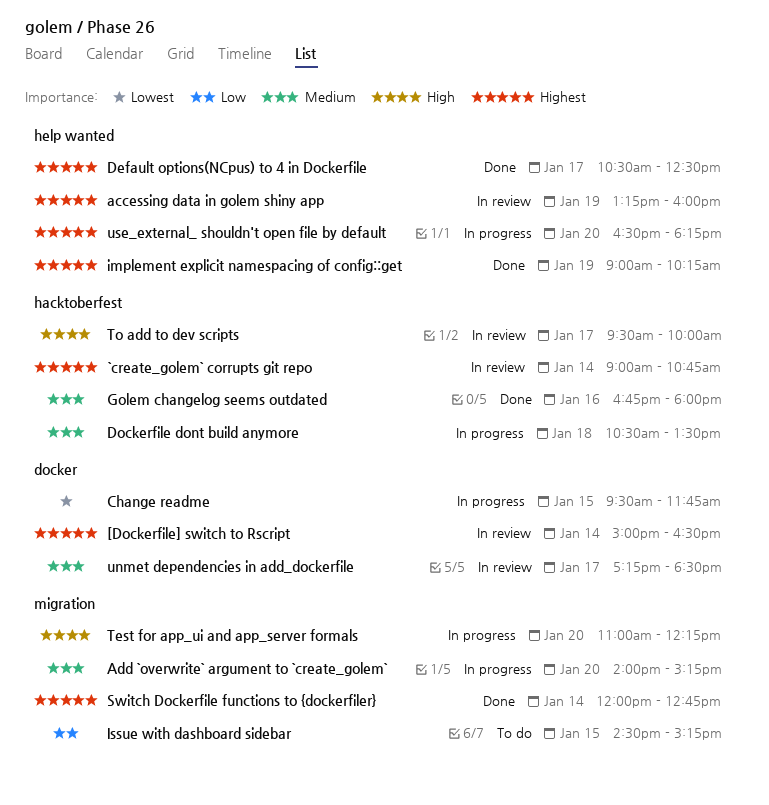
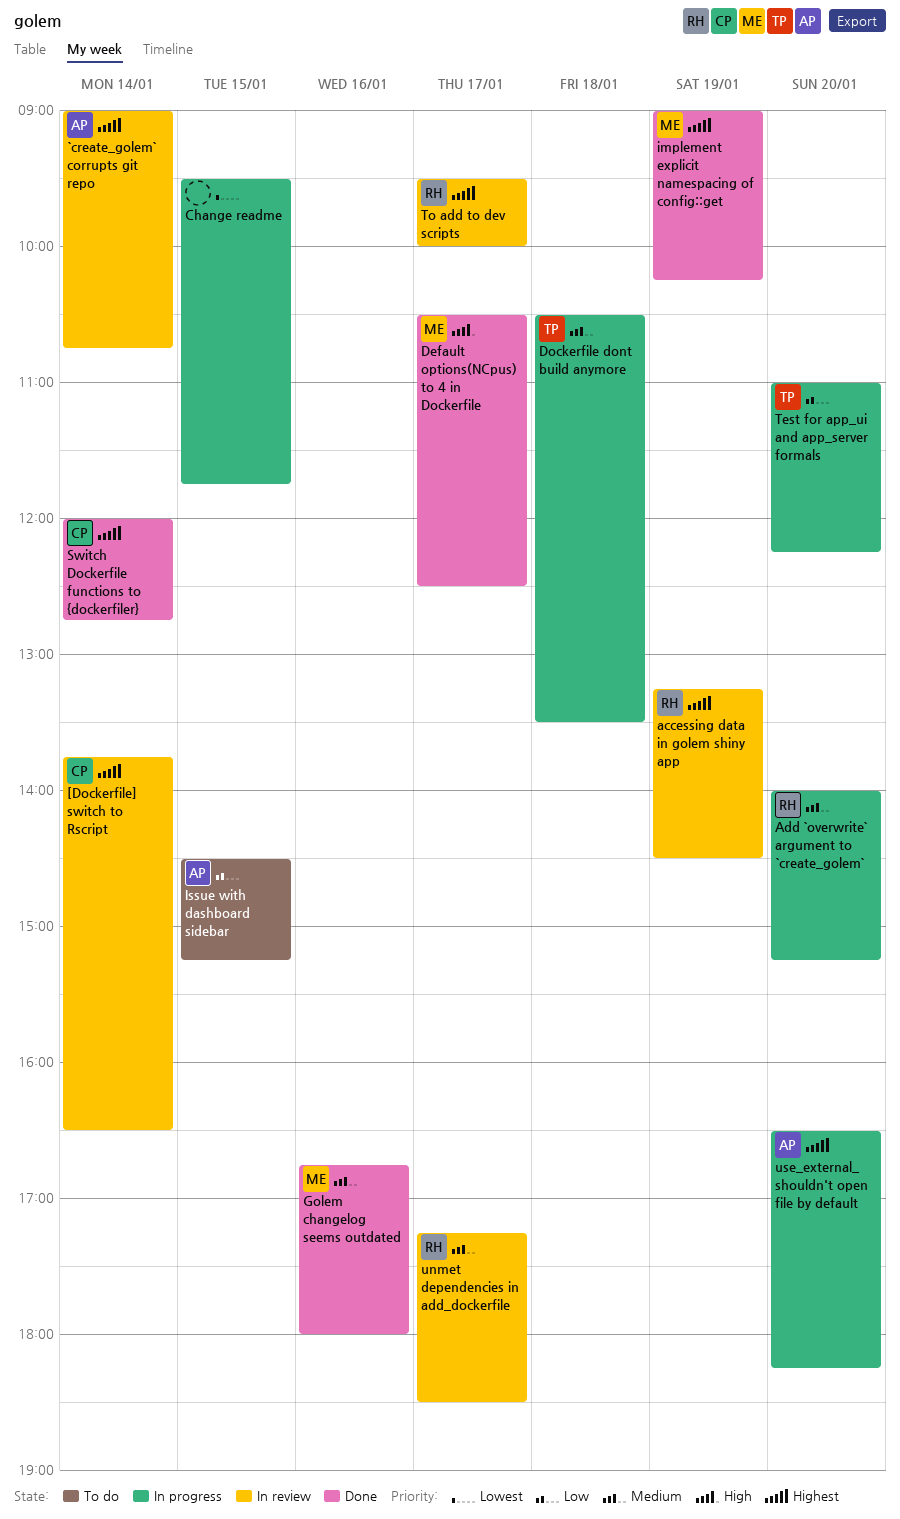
[Dockerfile] switch to Rscript, begins: 15:00 -> 13:45
accessing data in golem shiny app, ends: 16:00 -> 14:30
Default options(NCpus) to 4 in Dockerfile, priority: Highest -> High
Test for app_ui and app_server formals, priority: High -> Low
To add to dev scripts, priority: High -> Highest

